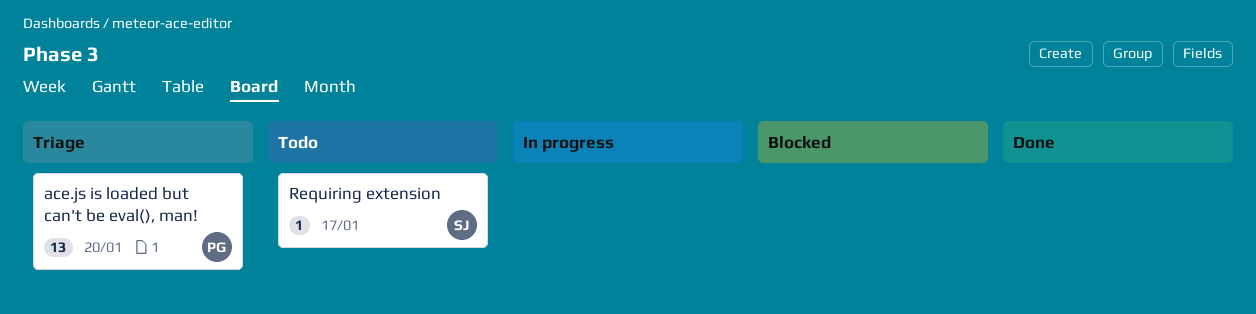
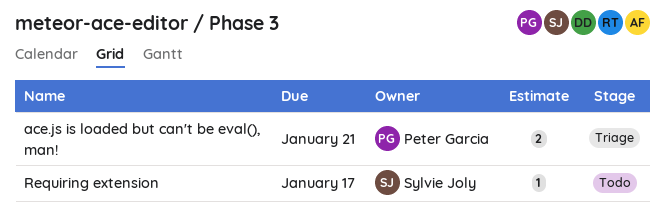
ace.js is loaded but can't be eval(), man!, estimate: 13 -> 2
ace.js is loaded but can't be eval(), man!, due: Jan 20 -> Jan 21

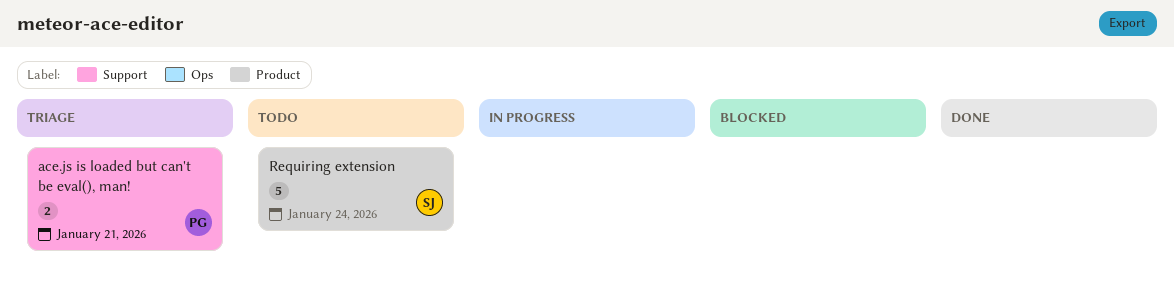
Requiring extension, estimate: 1 -> 5
Requiring extension, due: Jan 17 -> Jan 24

